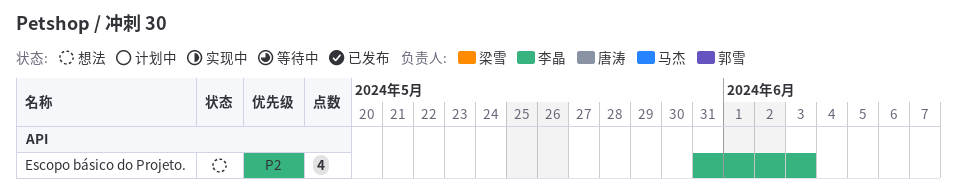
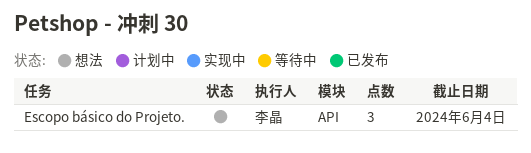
Escopo básico do Projeto., estimate: 4 -> 3
Escopo básico do Projeto., due: Jun 3 -> Jun 4

